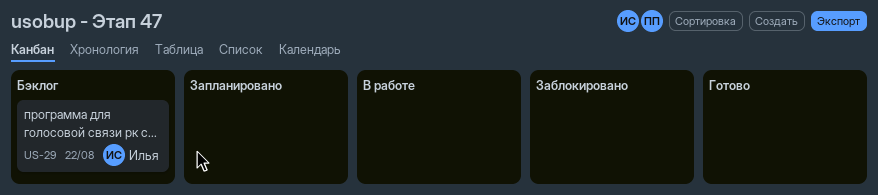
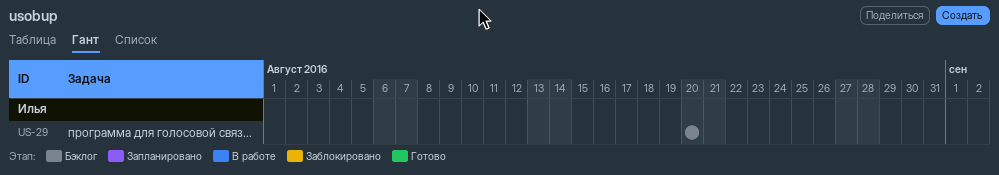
US-29, due: Aug 22 -> Aug 20

